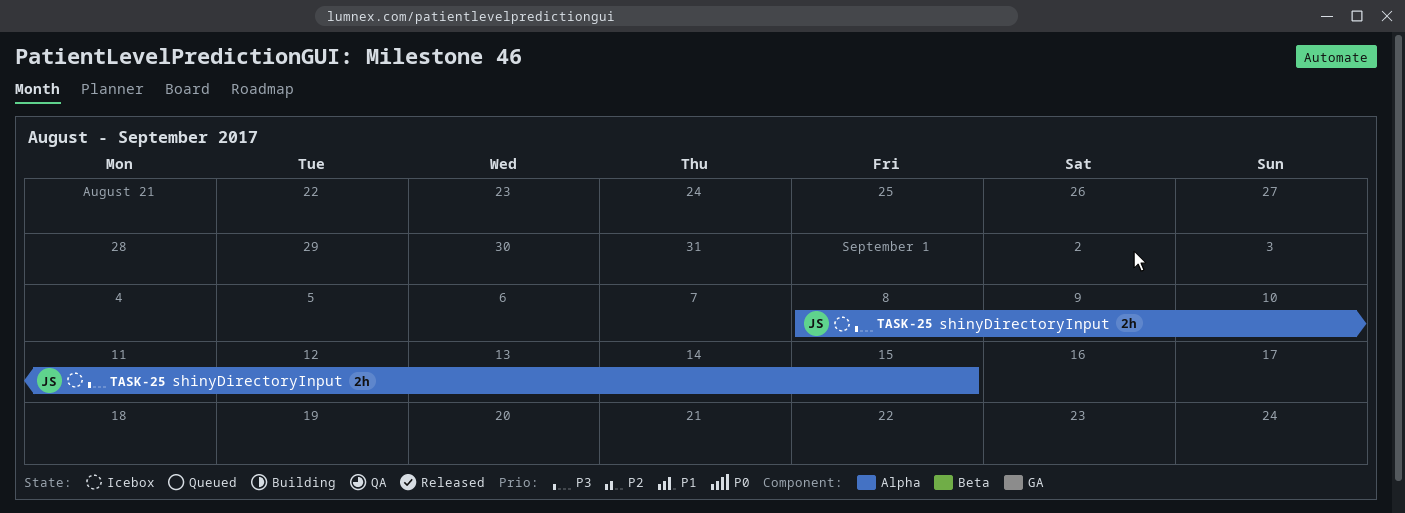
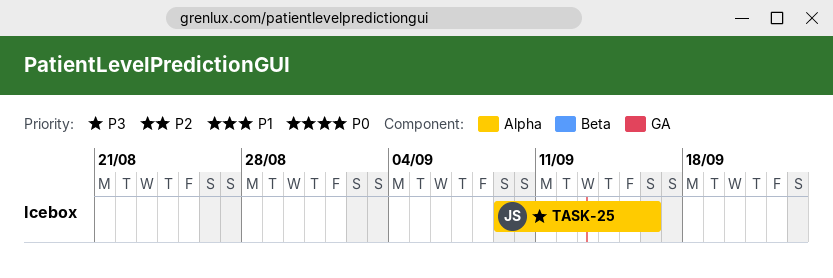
TASK-25, start: Sep 8 -> Sep 9
TASK-25, due: Sep 15 -> Sep 16

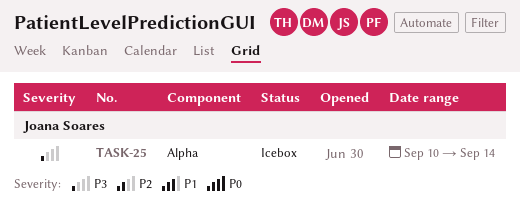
TASK-25, start: Sep 9 -> Sep 10
TASK-25, due: Sep 16 -> Sep 14

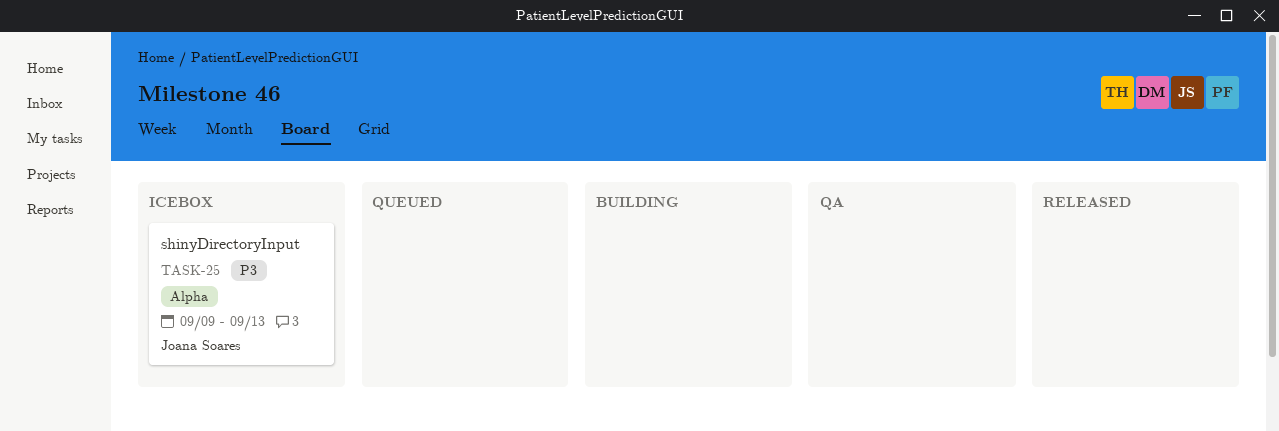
TASK-25, start: Sep 10 -> Sep 9
TASK-25, due: Sep 14 -> Sep 13

